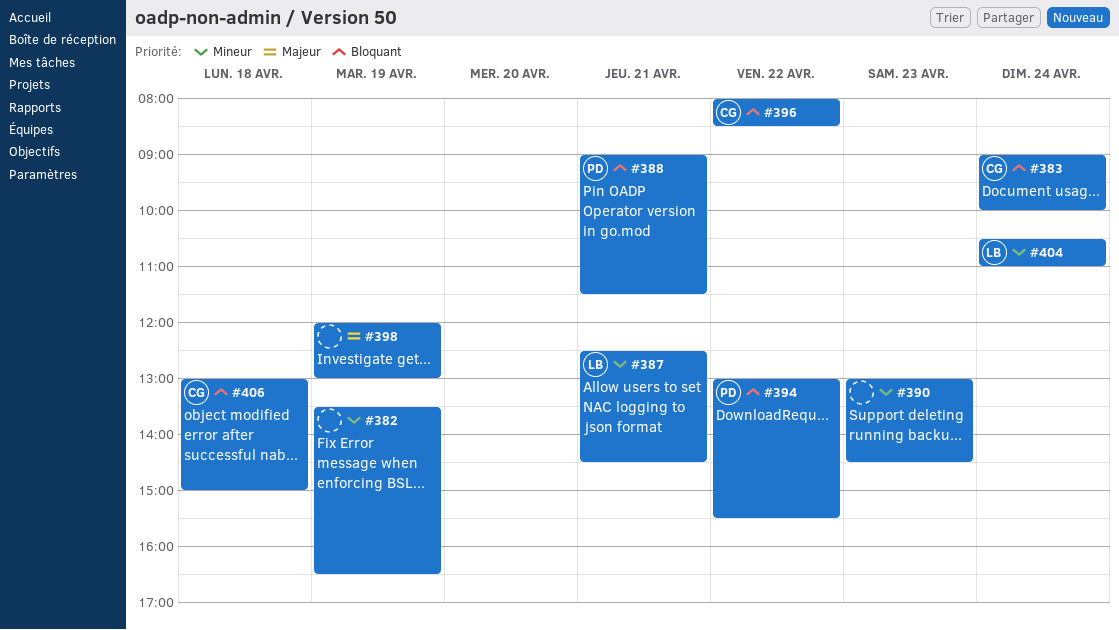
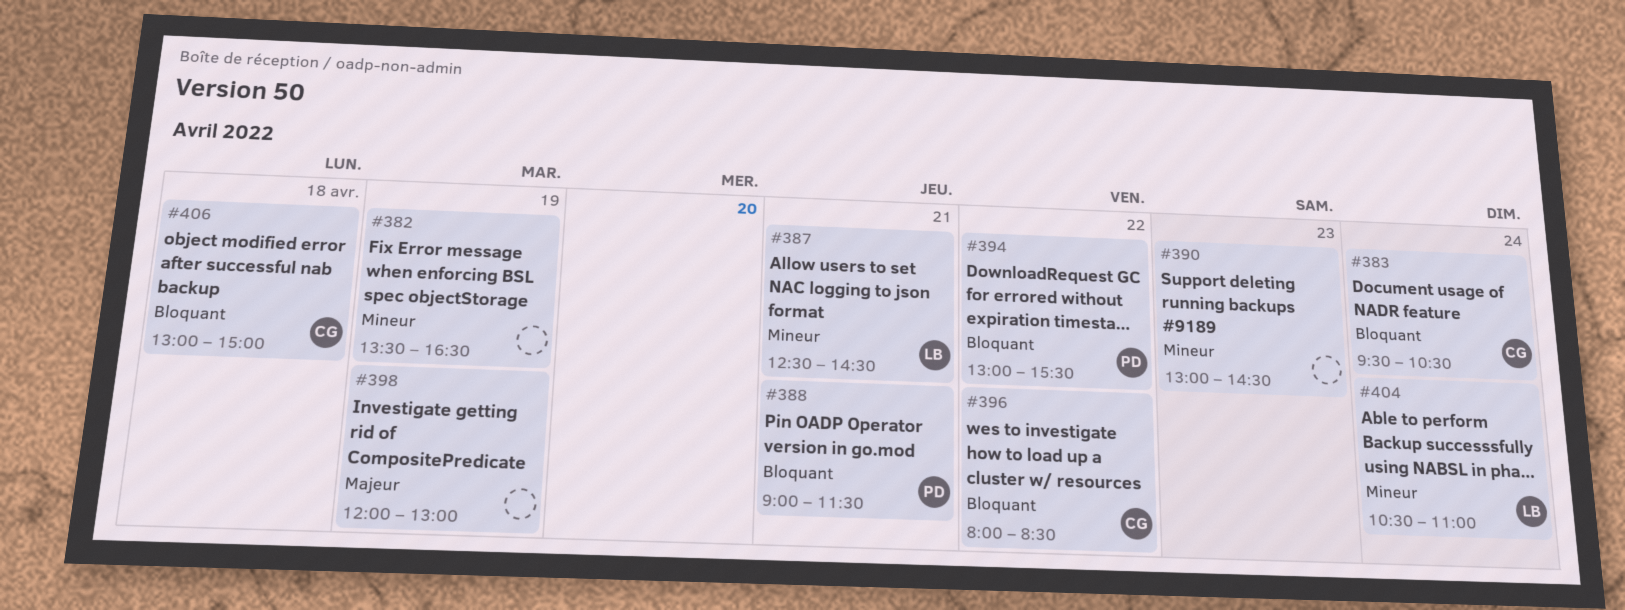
#383, begins: 09:00 -> 09:30
#383, ends: 10:00 -> 10:30

